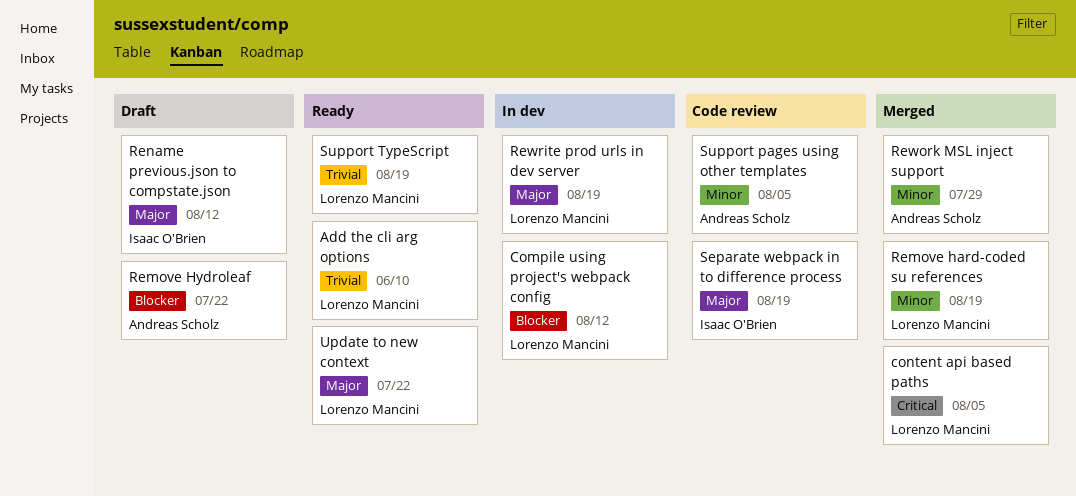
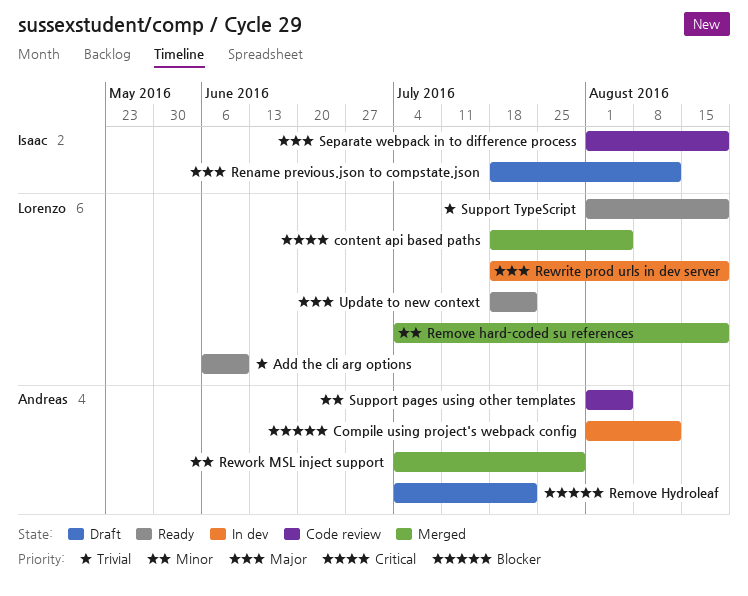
Compile using project's webpack config, owner: Lorenzo Mancini -> Andreas Scholz

